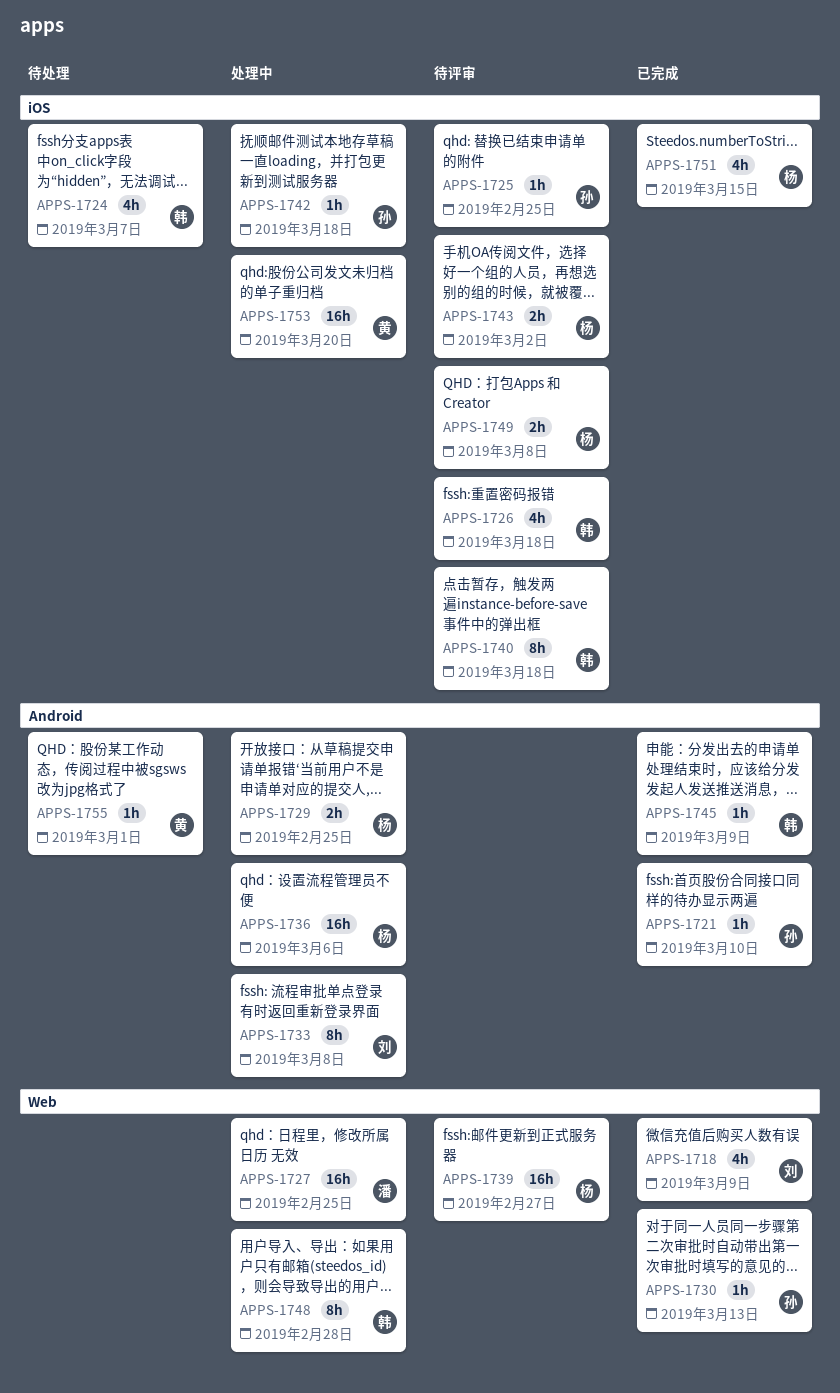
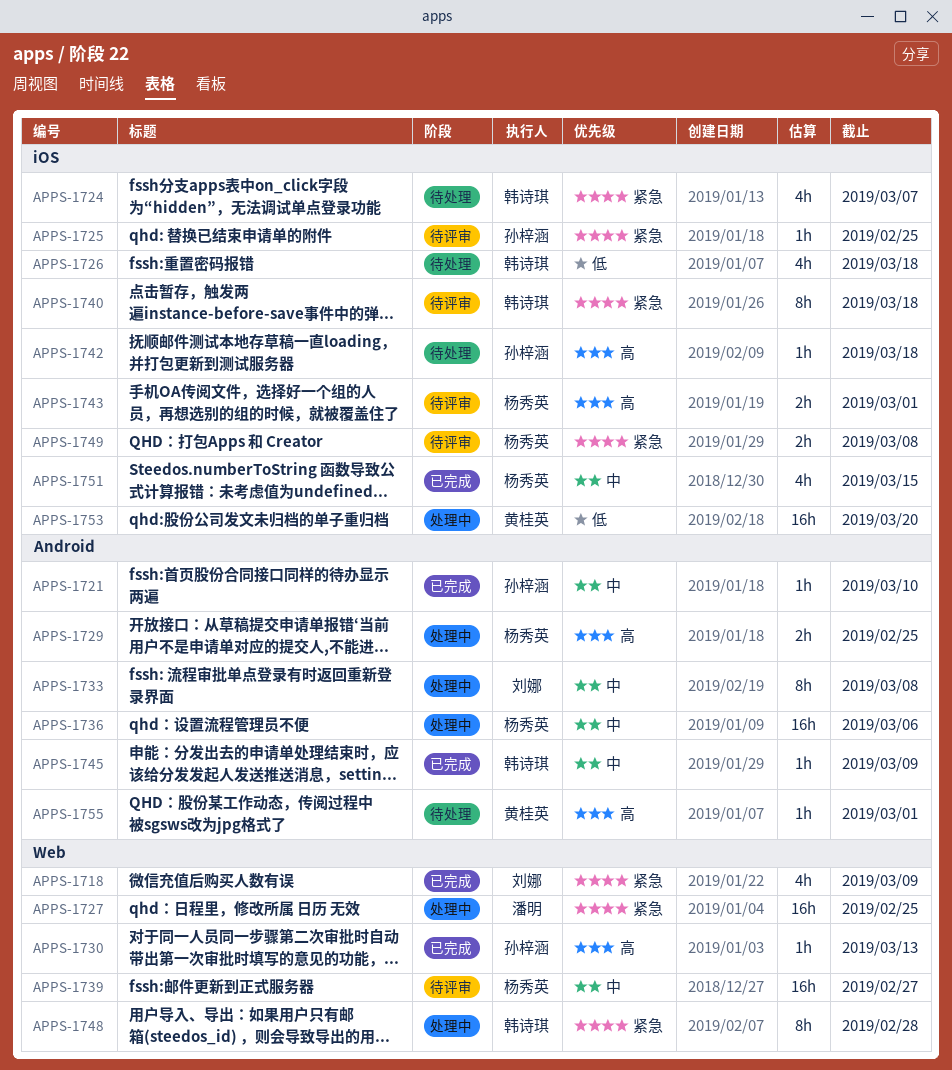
APPS-1726, status: 待评审 -> 待处理
APPS-1742, status: 处理中 -> 待处理
APPS-1743, due: Mar 2 -> Mar 1

